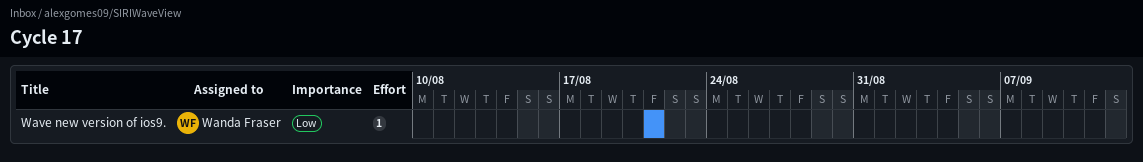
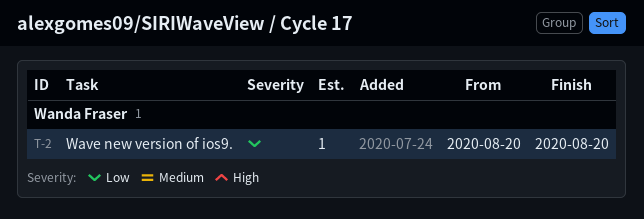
Wave new version of ios9., start: Aug 21 -> Aug 20
Wave new version of ios9., due: Aug 21 -> Aug 20

